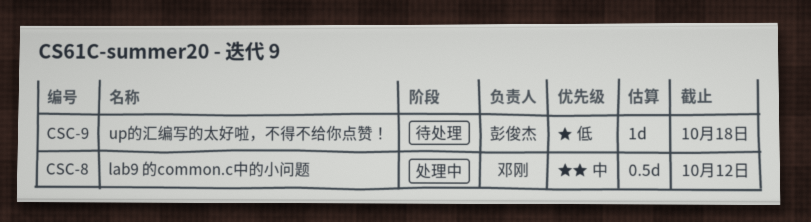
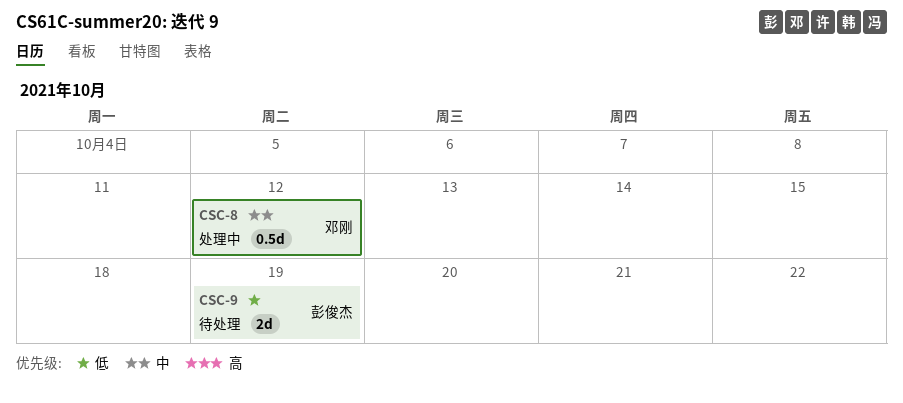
CSC-9, estimate: 1d -> 2d
CSC-9, due: Oct 18 -> Oct 19

